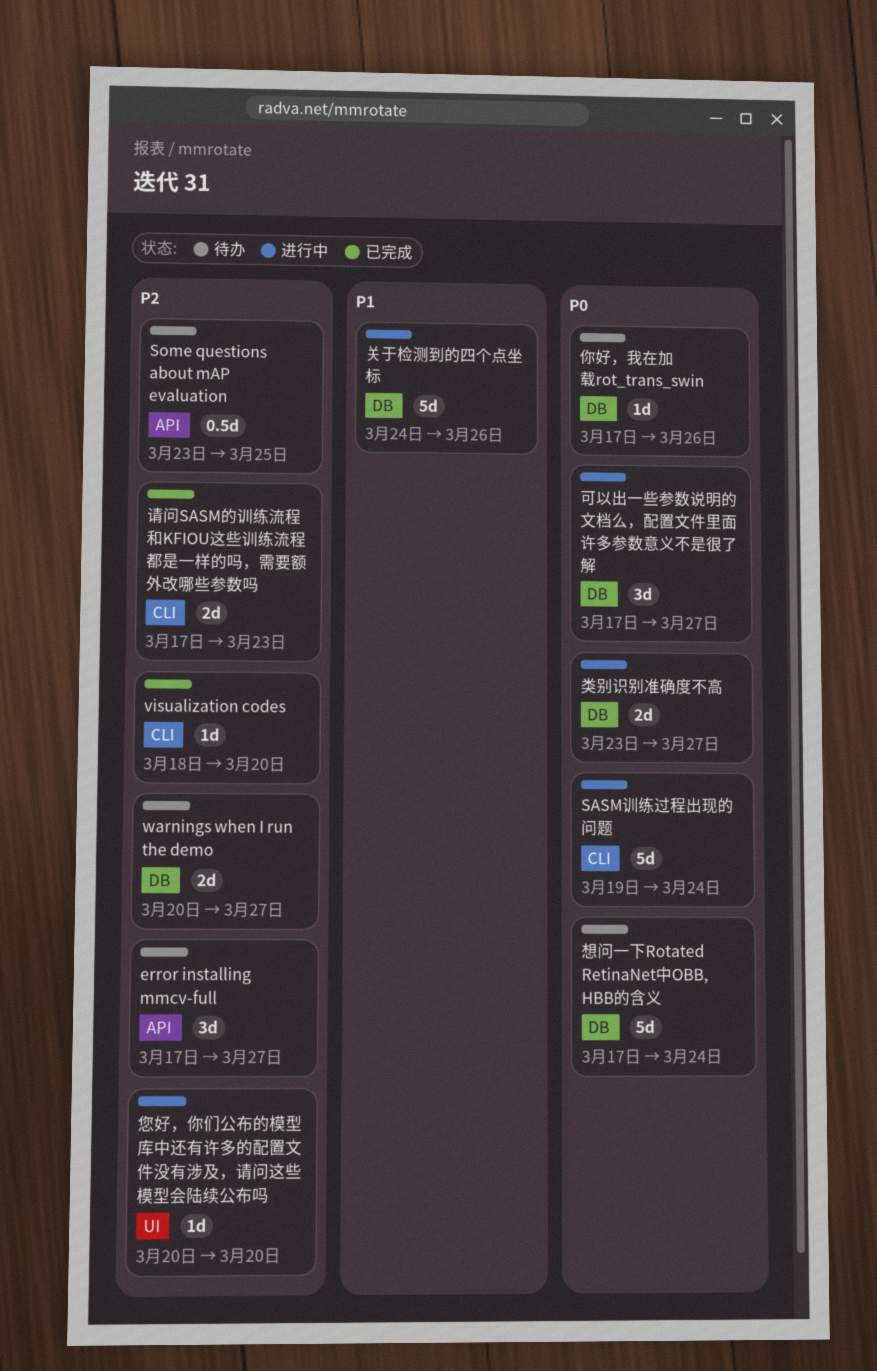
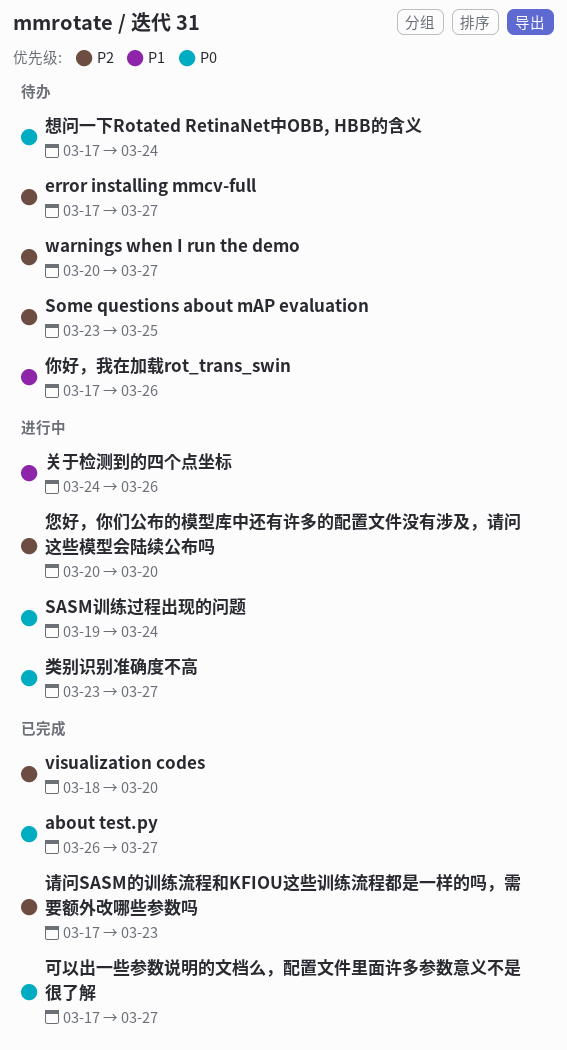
about test.py: none -> present
你好，我在加载rot_trans_swin, priority: P0 -> P1
可以出一些参数说明的文档么，配置文件里面许多参数意义不是很了解, status: 进行中 -> 已完成

